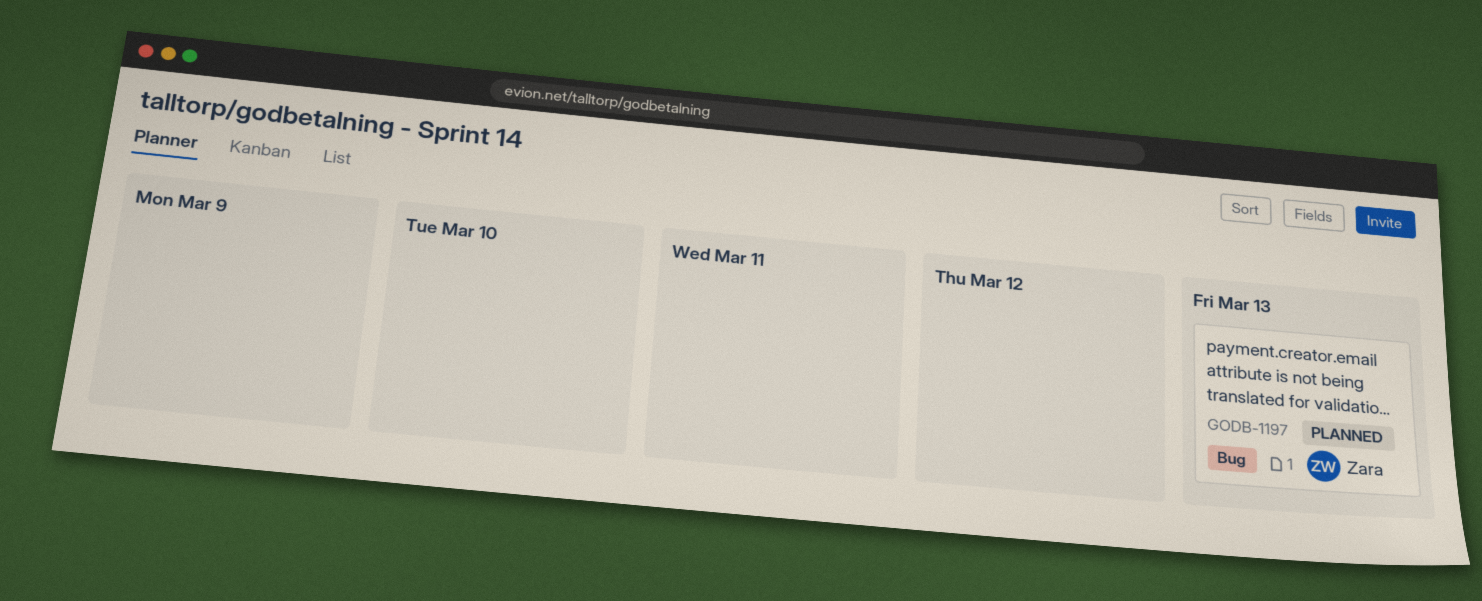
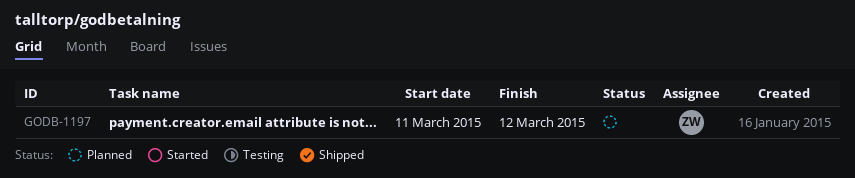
GODB-1197, due: Mar 13 -> Mar 12

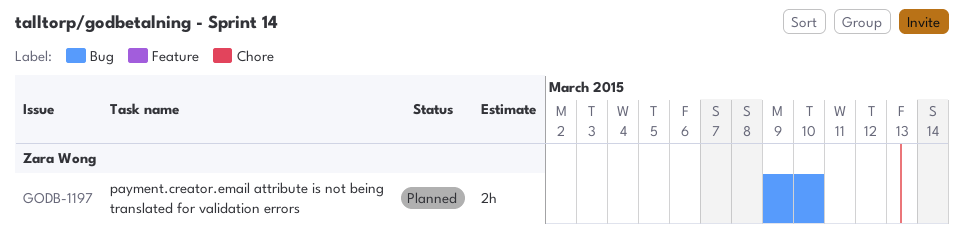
GODB-1197, start: Mar 11 -> Mar 9
GODB-1197, due: Mar 12 -> Mar 10

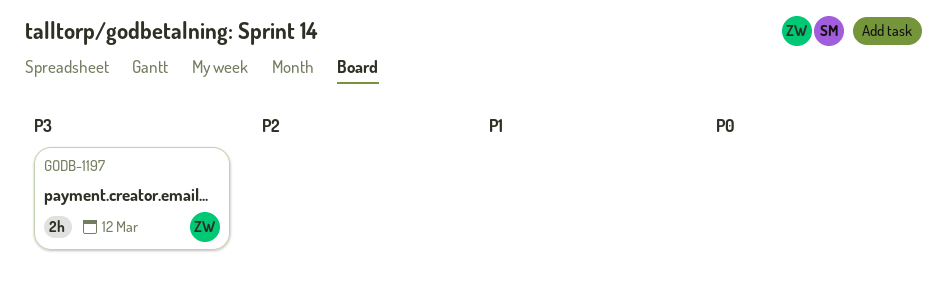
GODB-1197, due: Mar 10 -> Mar 12

